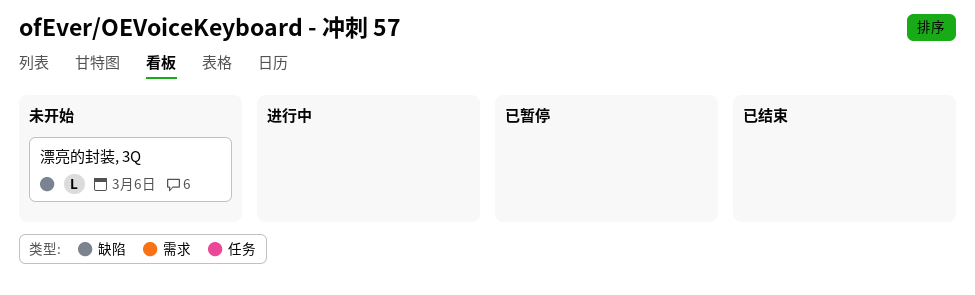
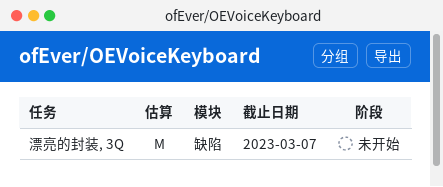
漂亮的封装, 3Q, estimate: L -> M
漂亮的封装, 3Q, due: Mar 6 -> Mar 7

